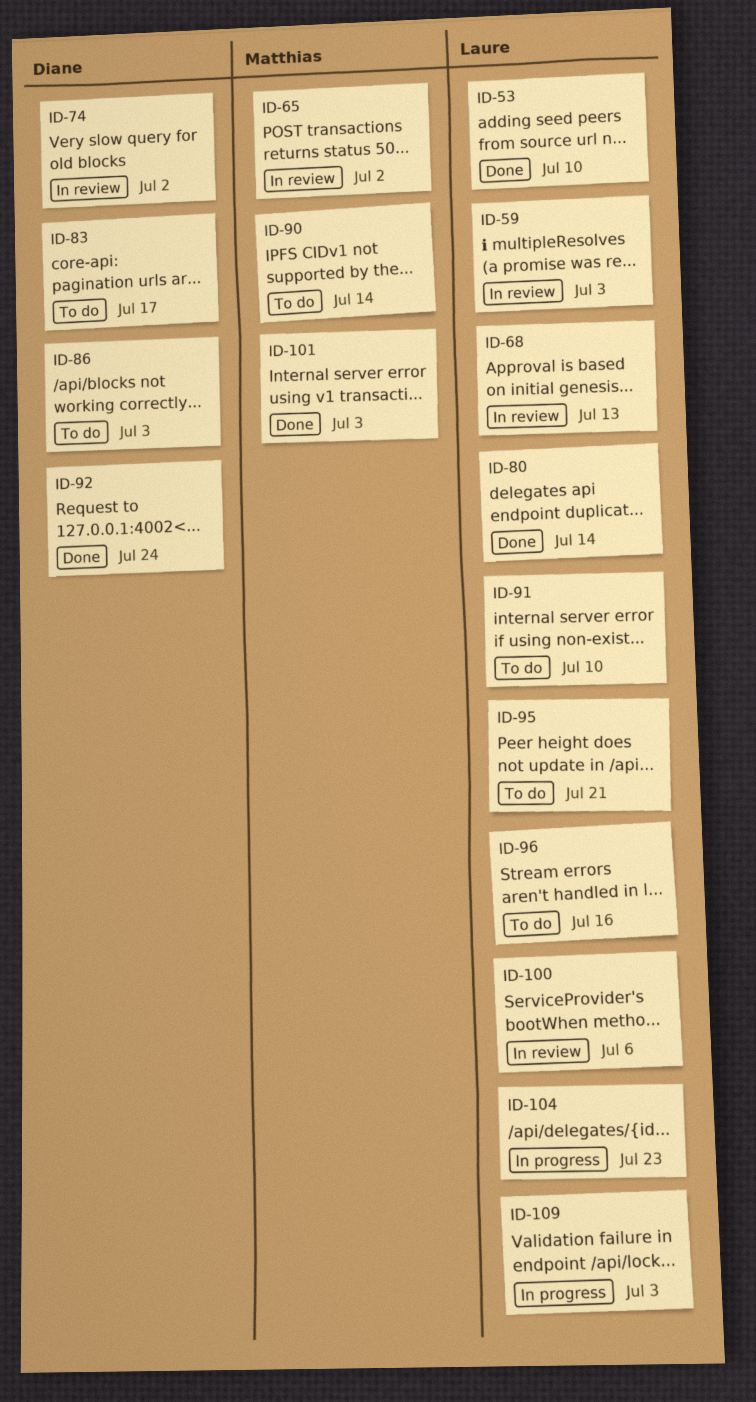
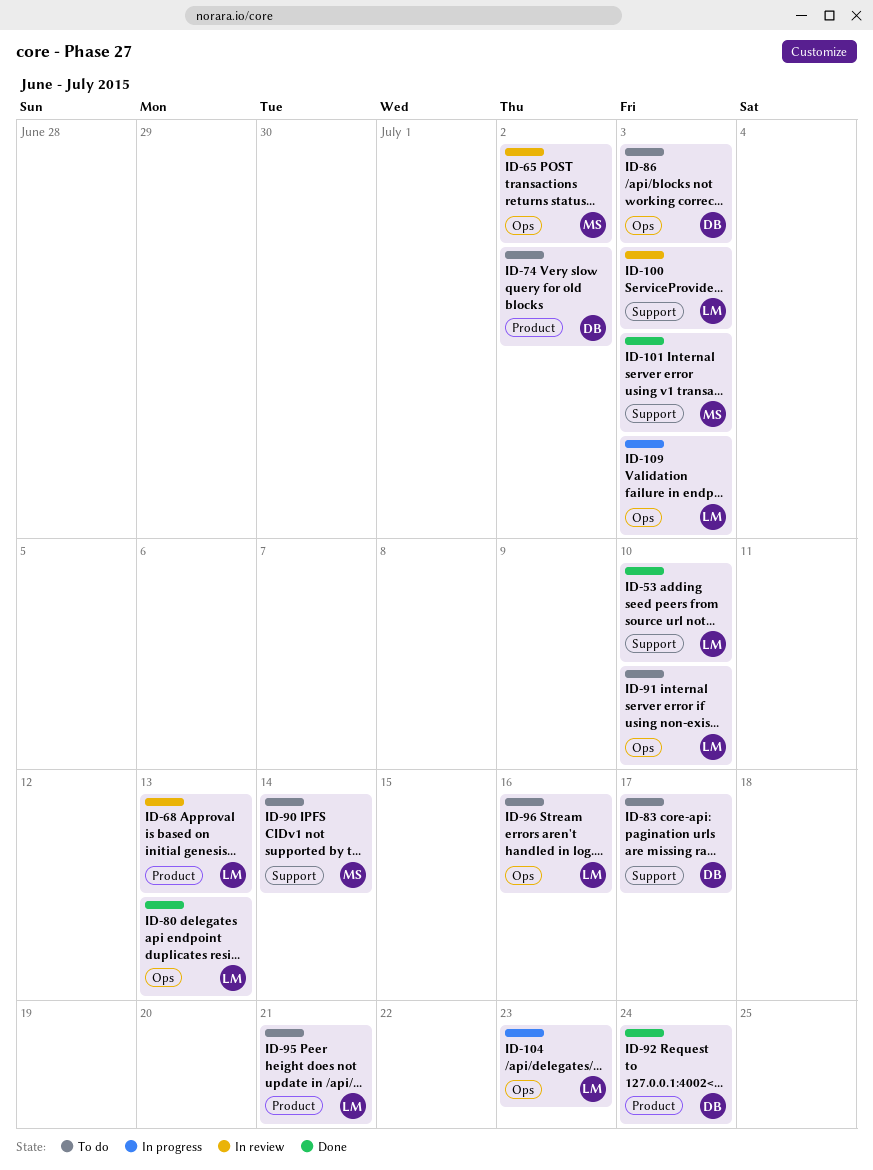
ID-59: present -> none
ID-74, status: In review -> To do
ID-80, due: Jul 14 -> Jul 13
ID-100, due: Jul 6 -> Jul 3

